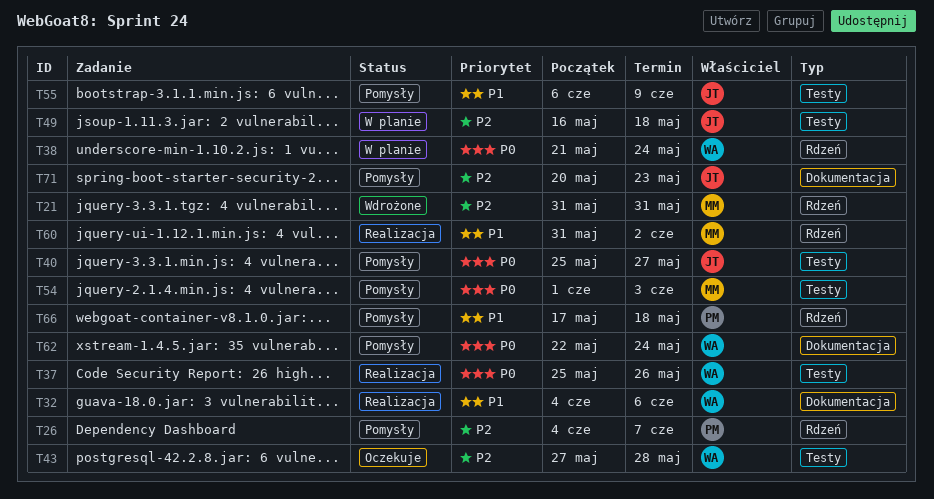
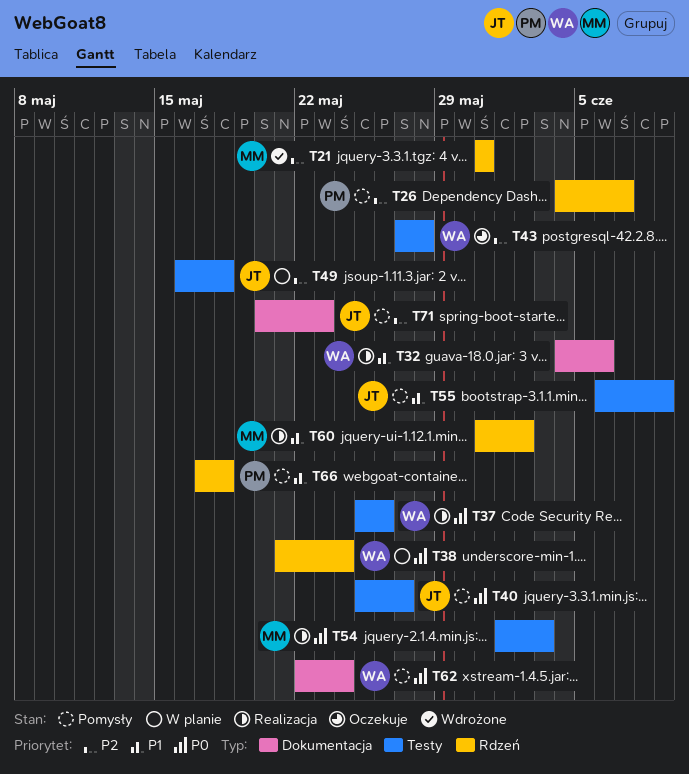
T54, status: Pomysły -> Realizacja

